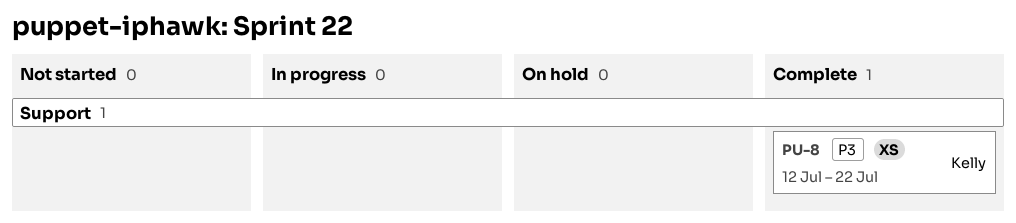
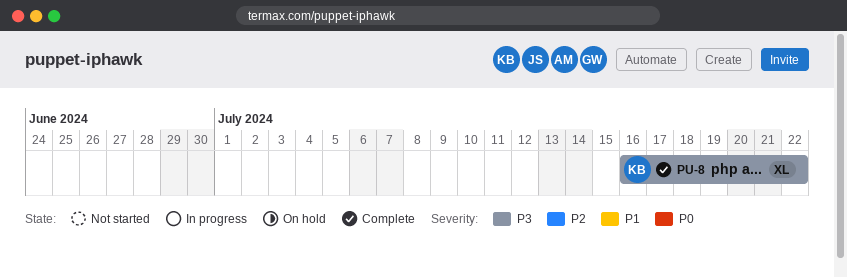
PU-8, estimate: XS -> XL
PU-8, start: Jul 12 -> Jul 16

